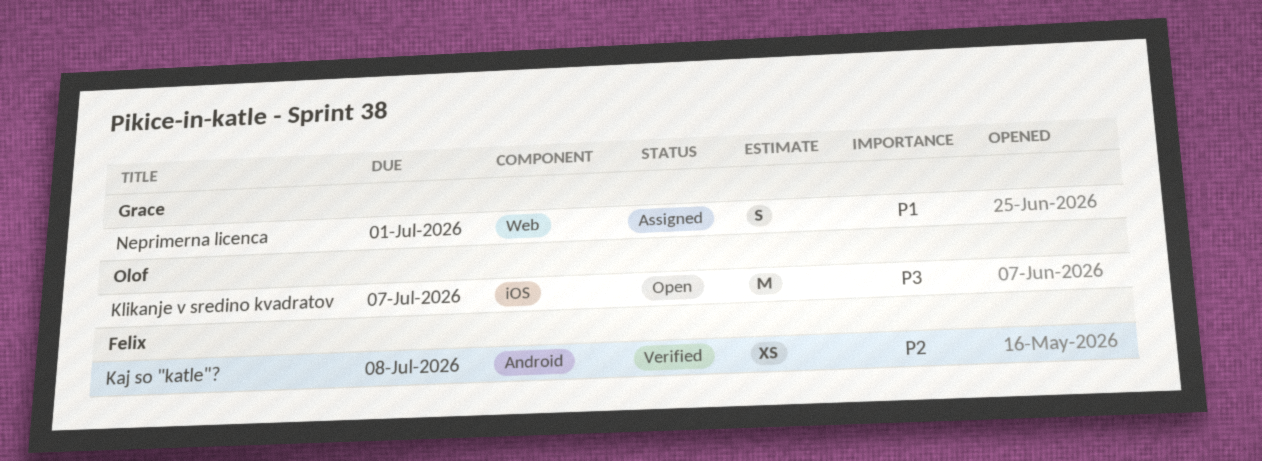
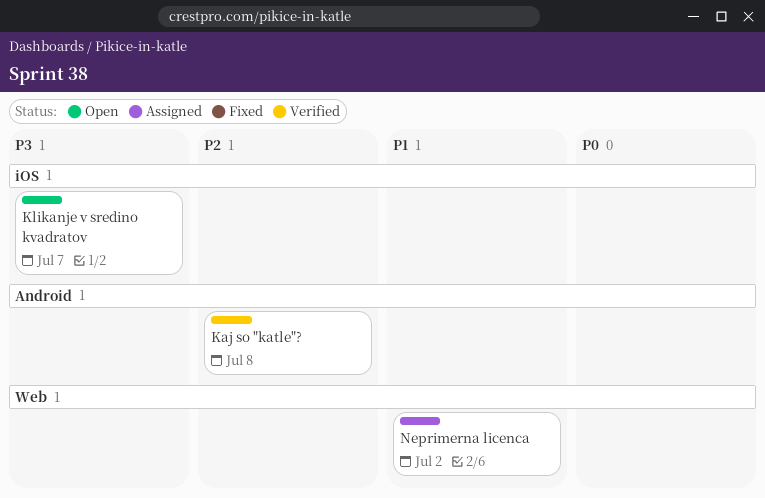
Neprimerna licenca, due: Jul 1 -> Jul 2

